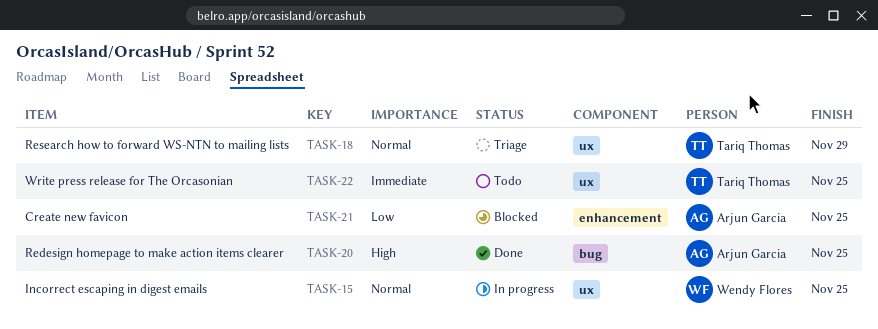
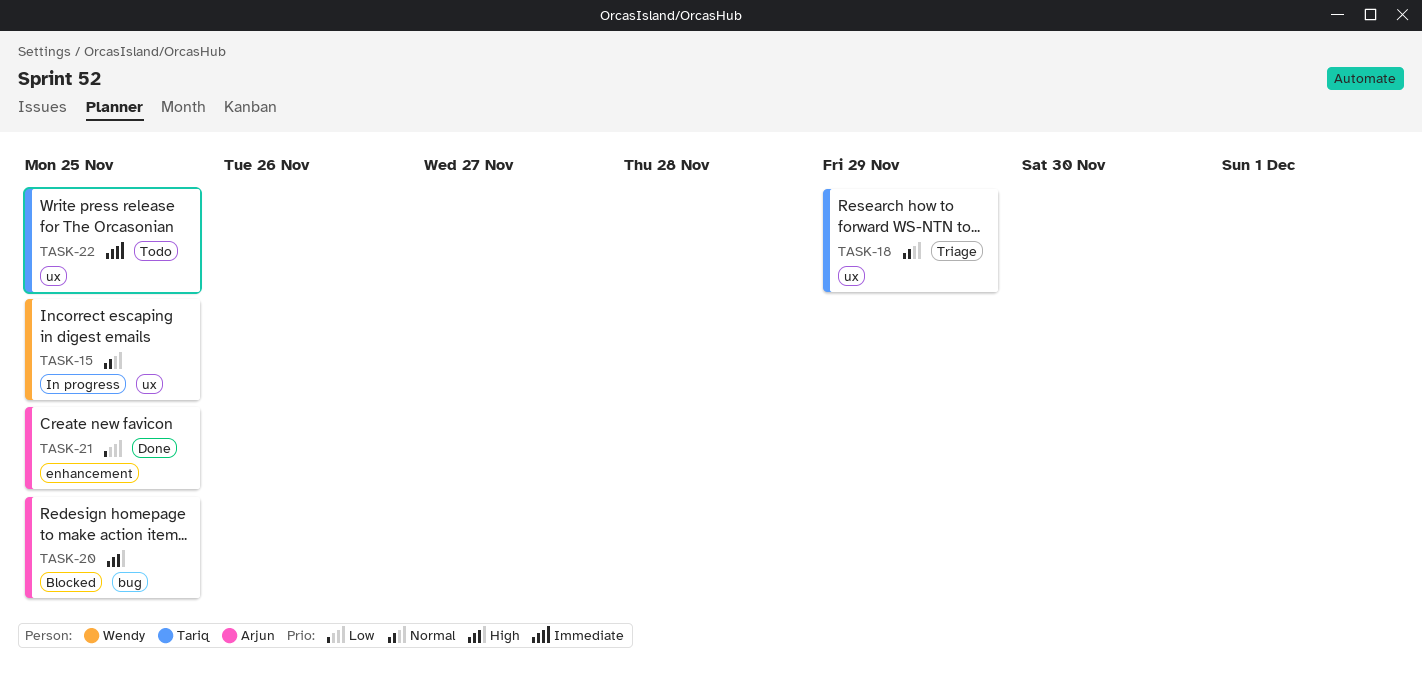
TASK-20, status: Done -> Blocked
TASK-21, status: Blocked -> Done

